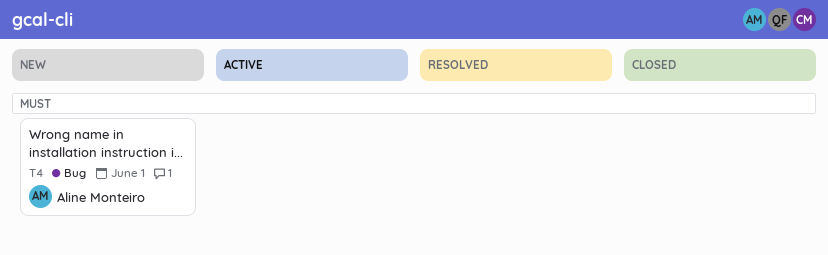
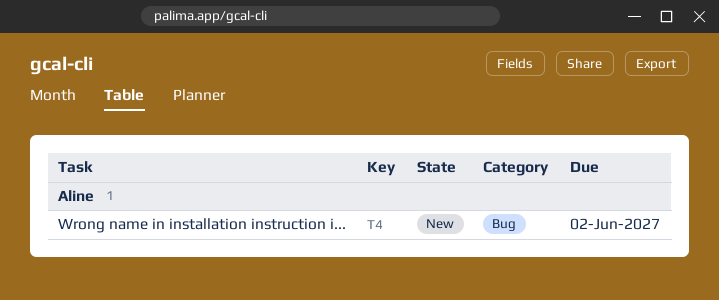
T4, due: Jun 1 -> Jun 2

